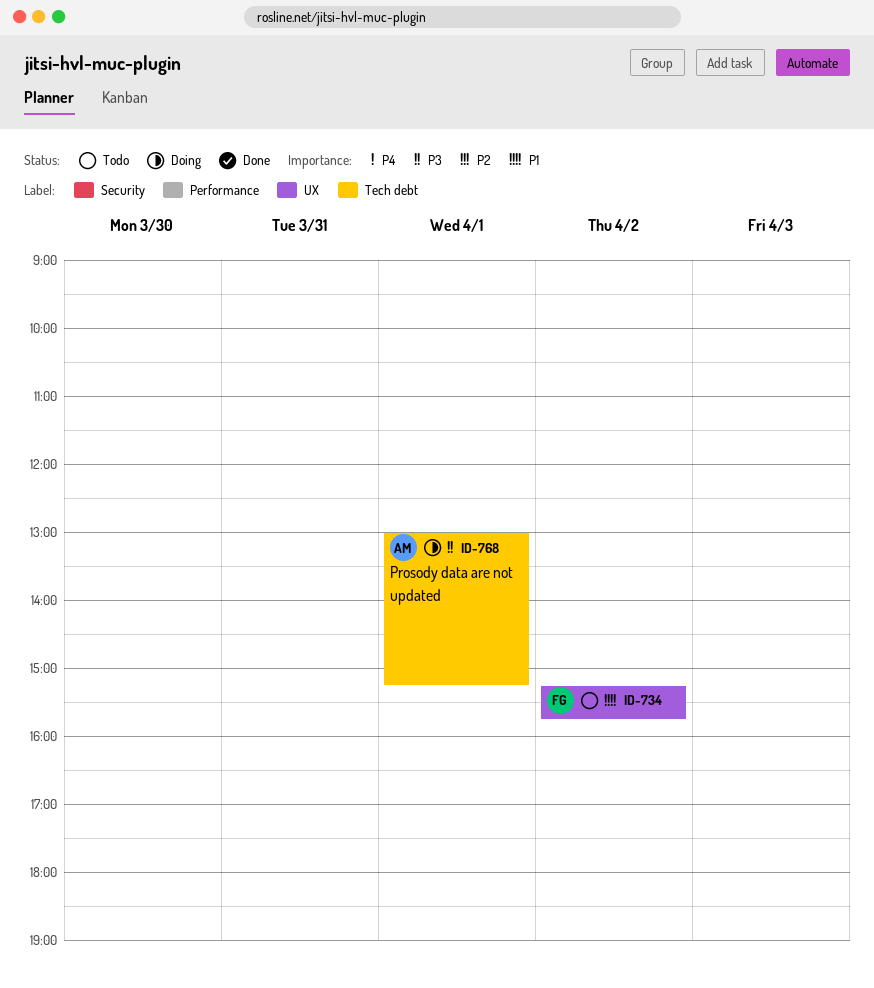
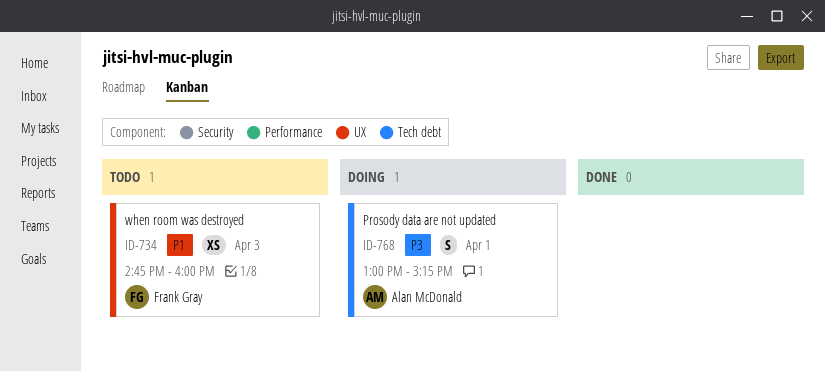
ID-734, day: Apr 2 -> Apr 3
ID-734, begins: 15:15 -> 14:45
ID-734, ends: 15:45 -> 16:00

